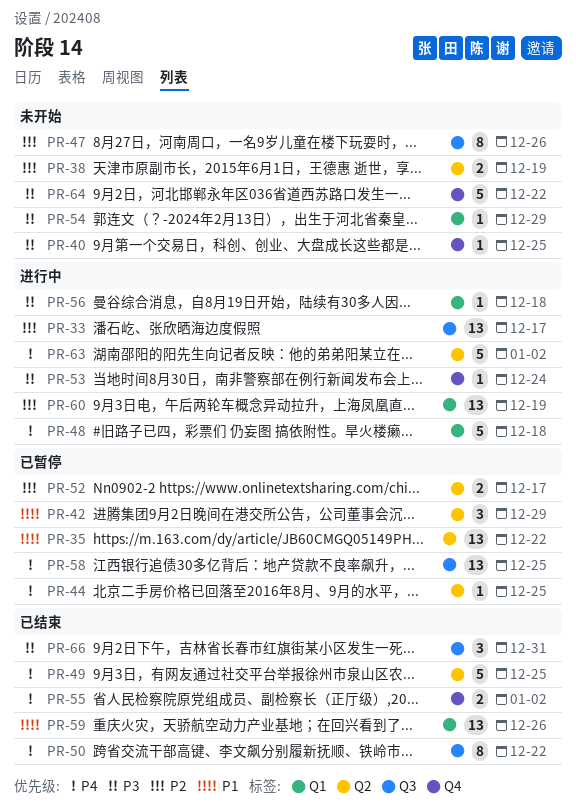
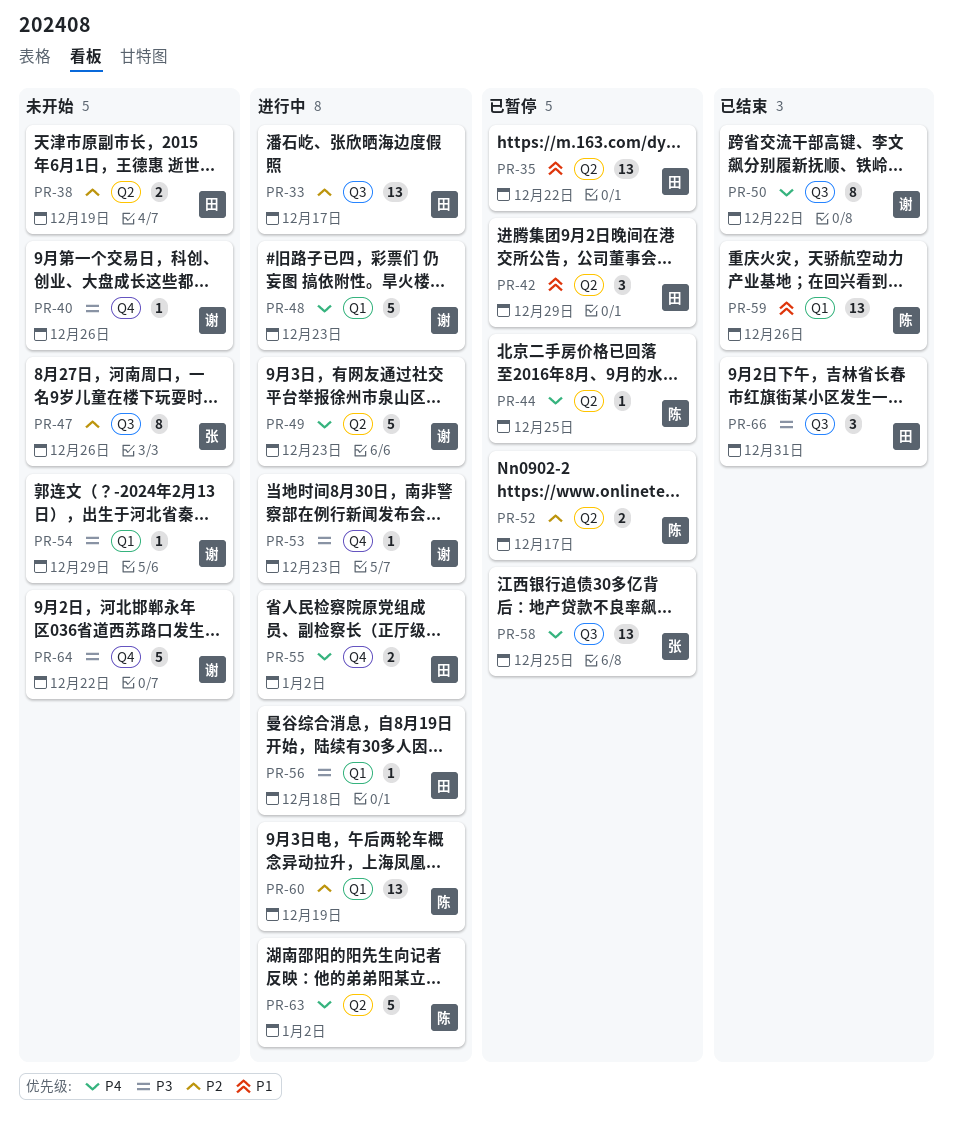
PR-40, due: Dec 25 -> Dec 26
PR-48, due: Dec 18 -> Dec 23
PR-49, status: 已结束 -> 进行中
PR-49, due: Dec 25 -> Dec 23
PR-53, due: Dec 24 -> Dec 23
PR-55, status: 已结束 -> 进行中

